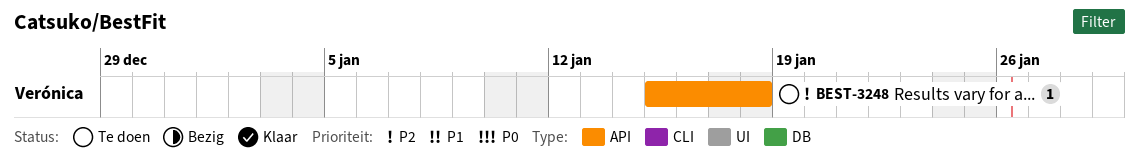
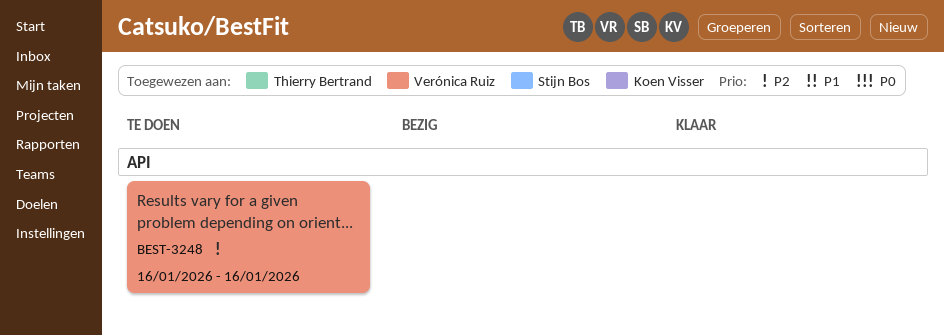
BEST-3248, start: Jan 15 -> Jan 16
BEST-3248, due: Jan 18 -> Jan 16

